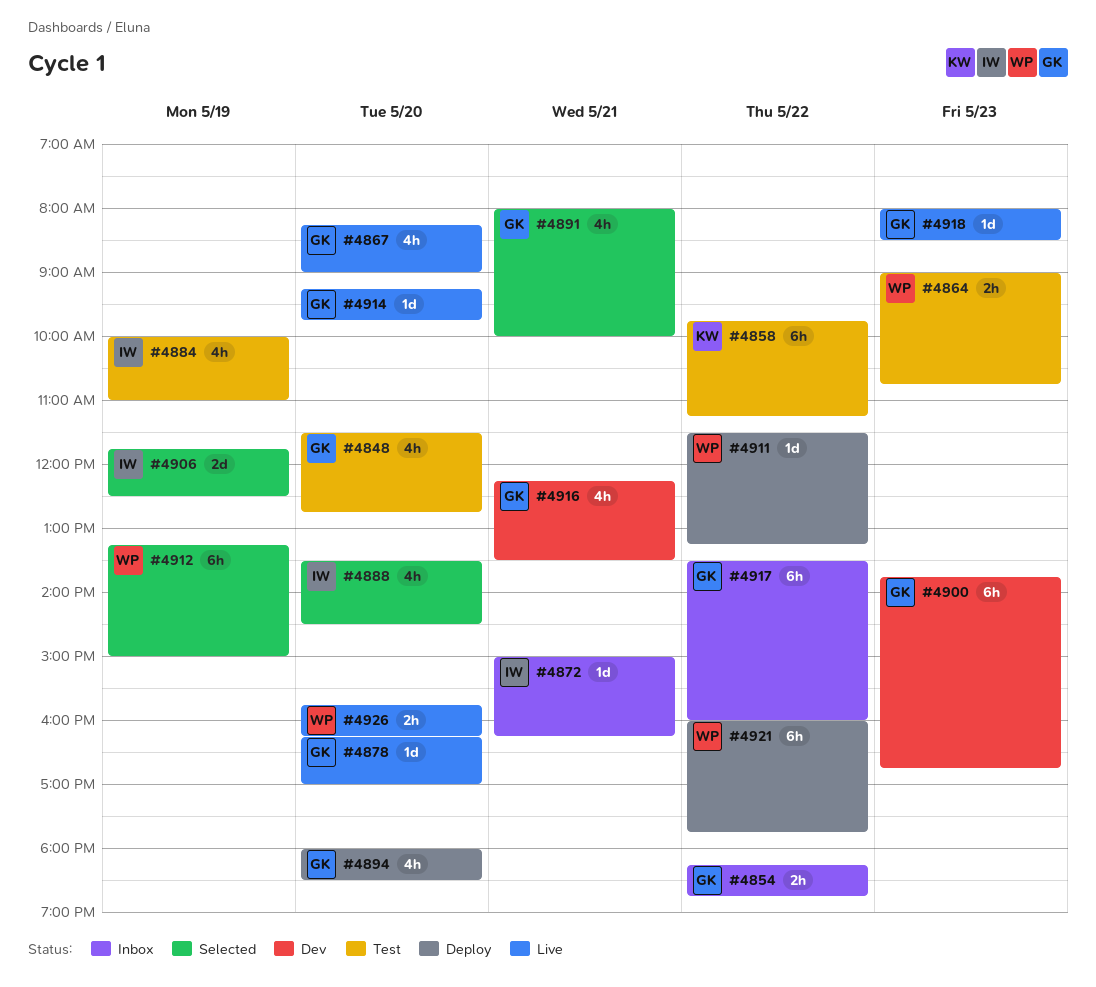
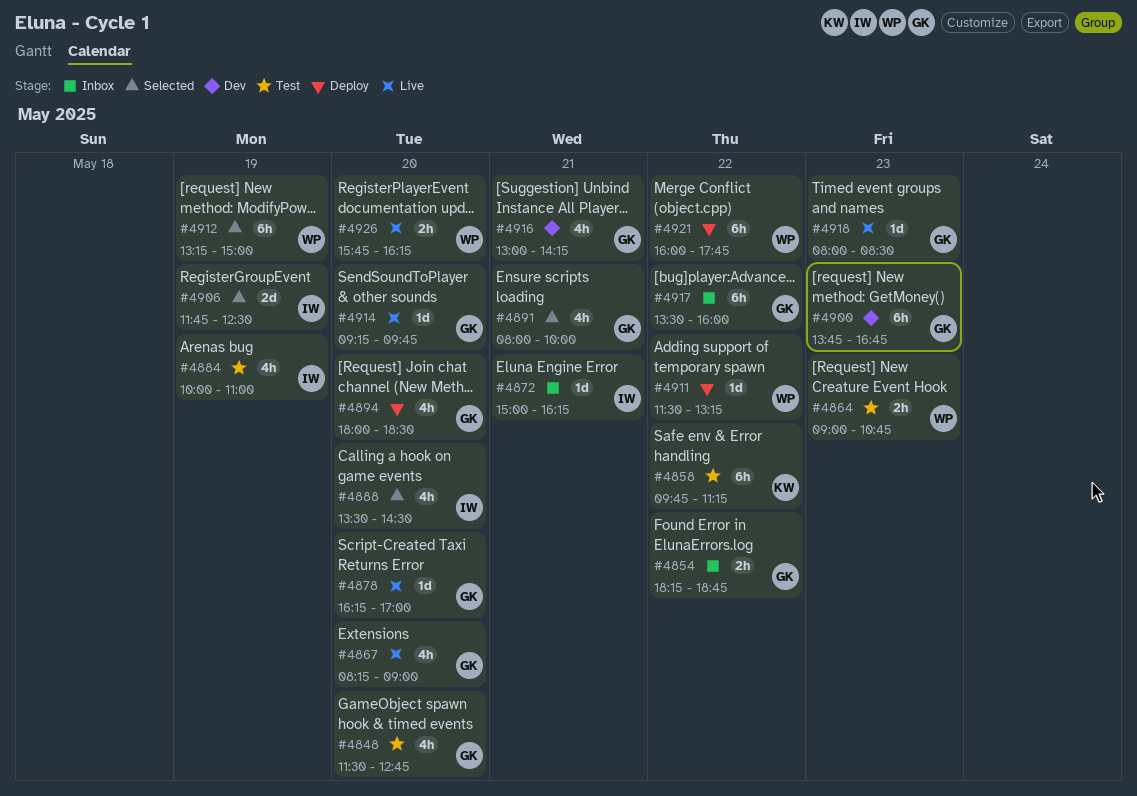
#4916, begins: 12:15 -> 13:00
#4916, ends: 13:30 -> 14:15

